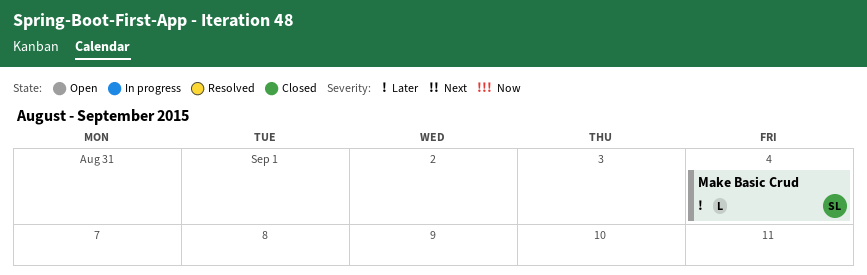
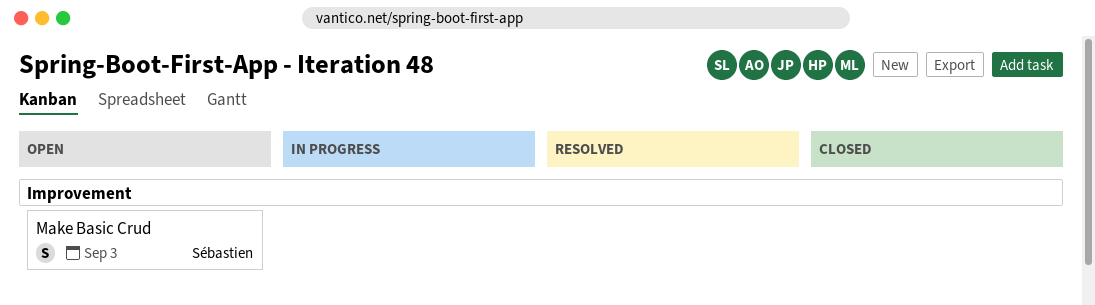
Make Basic Crud, estimate: L -> S
Make Basic Crud, due: Sep 4 -> Sep 3

